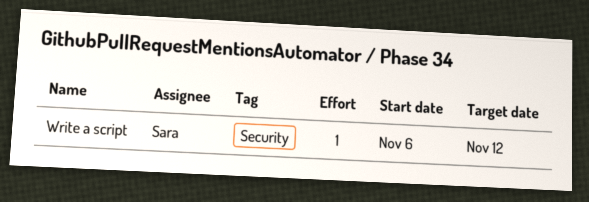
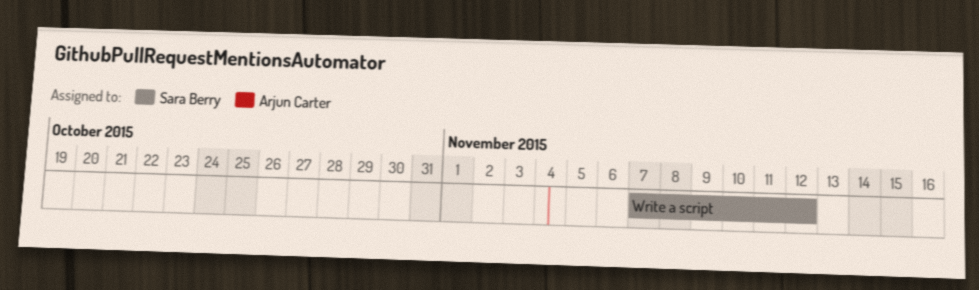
Write a script, start: Nov 6 -> Nov 7

